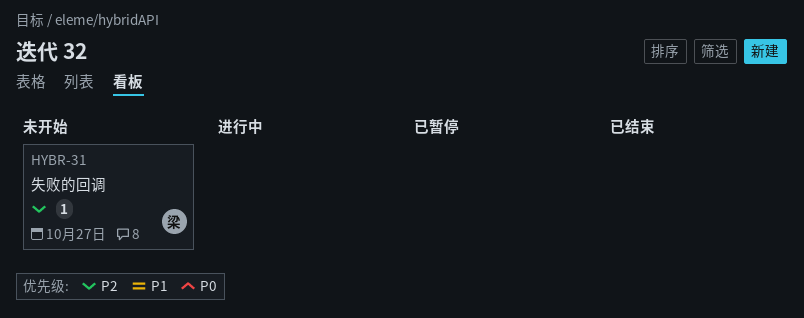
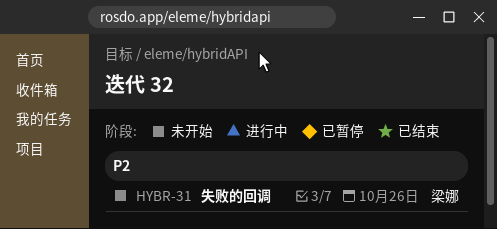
HYBR-31, due: Oct 27 -> Oct 26

